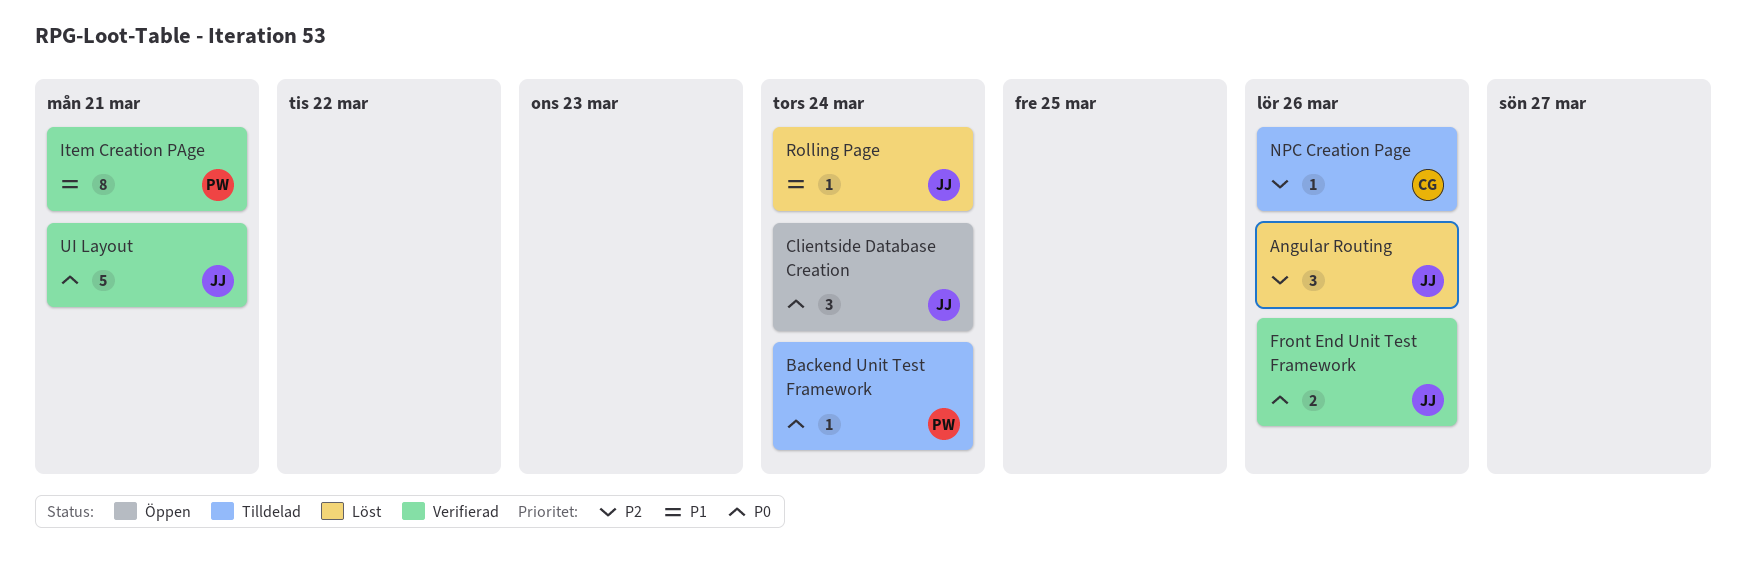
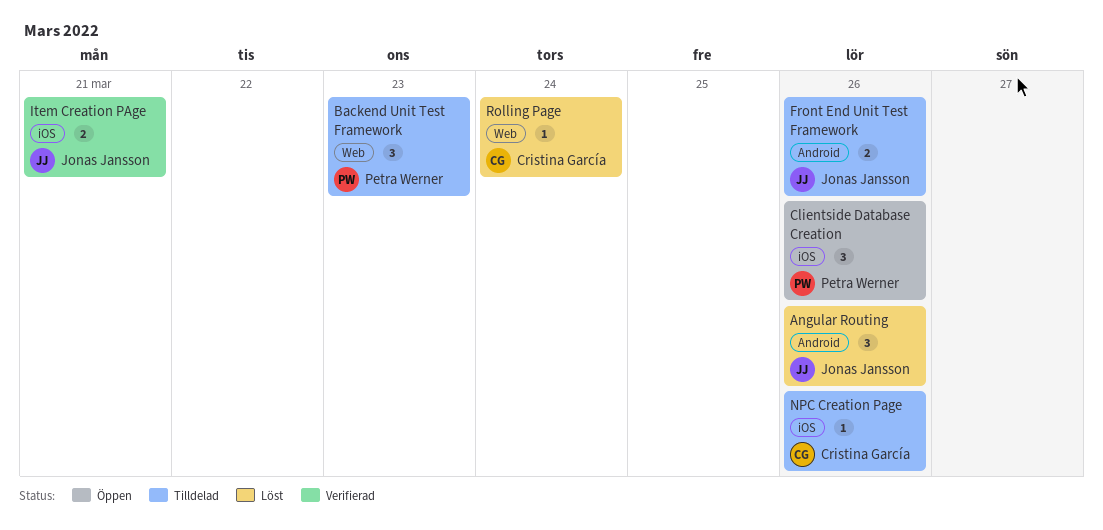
Backend Unit Test Framework, estimate: 1 -> 3
Backend Unit Test Framework, due: Mar 24 -> Mar 23
Clientside Database Creation, owner: Jonas Jansson -> Petra Werner
Clientside Database Creation, due: Mar 24 -> Mar 26
Front End Unit Test Framework, status: Verifierad -> Tilldelad
Item Creation PAge, owner: Petra Werner -> Jonas Jansson
Item Creation PAge, estimate: 8 -> 2
Rolling Page, owner: Jonas Jansson -> Cristina García
UI Layout: present -> none

